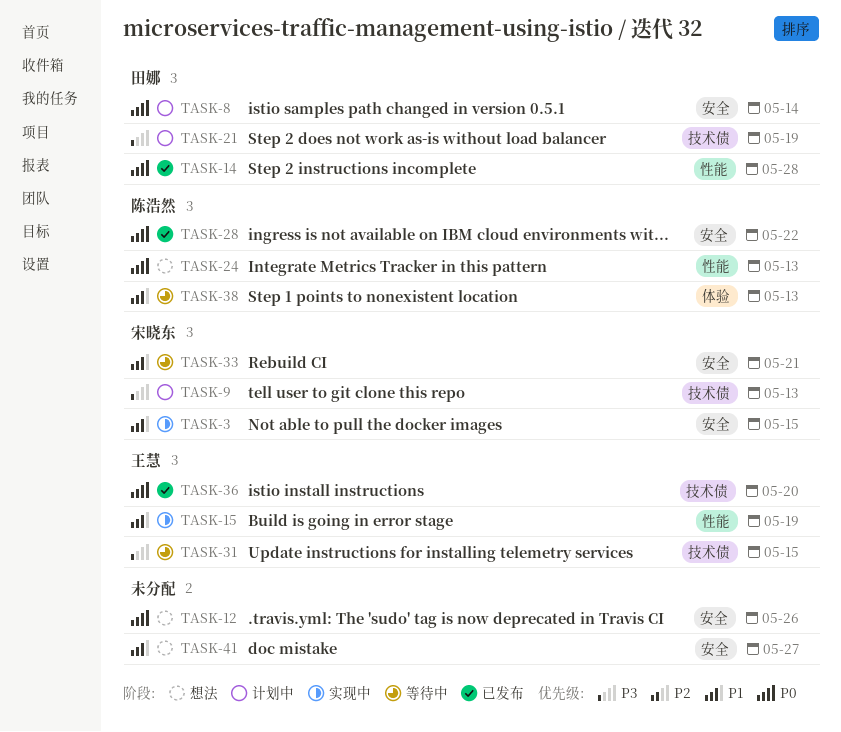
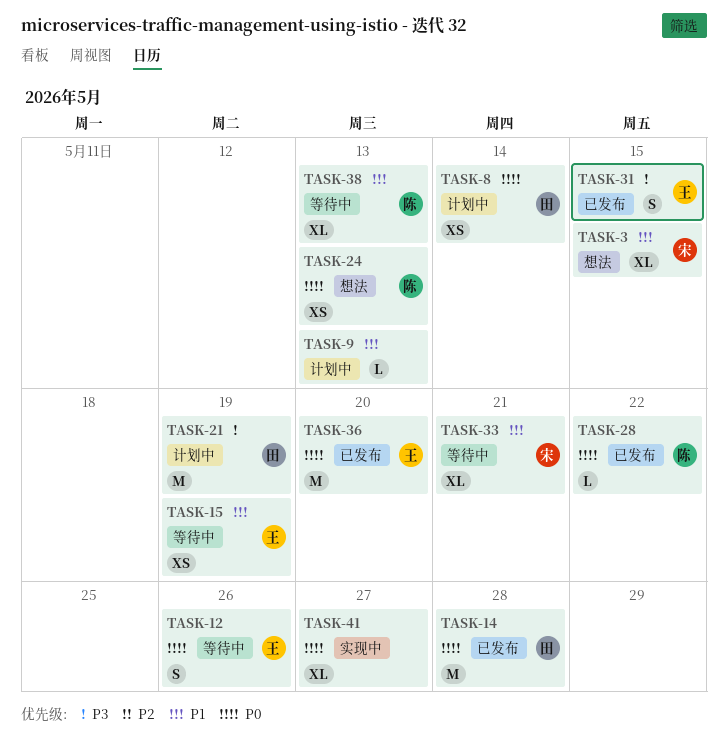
TASK-3, status: 实现中 -> 想法
TASK-9, owner: 宋晓东 -> none
TASK-9, priority: P3 -> P1
TASK-12, status: 想法 -> 等待中
TASK-12, owner: none -> 王慧
TASK-15, status: 实现中 -> 等待中
TASK-31, status: 等待中 -> 已发布
TASK-41, status: 想法 -> 实现中
TASK-41, priority: P1 -> P0

